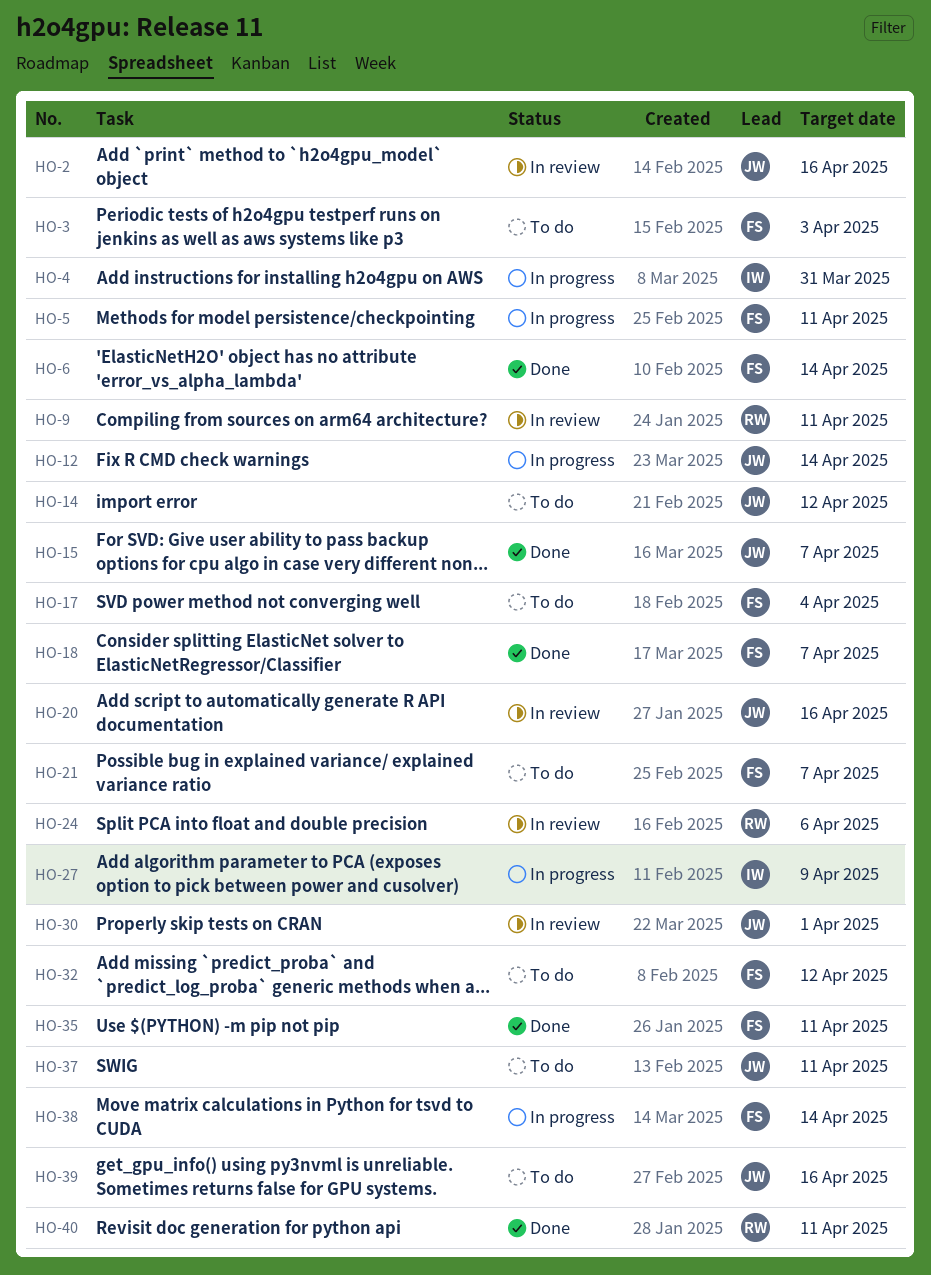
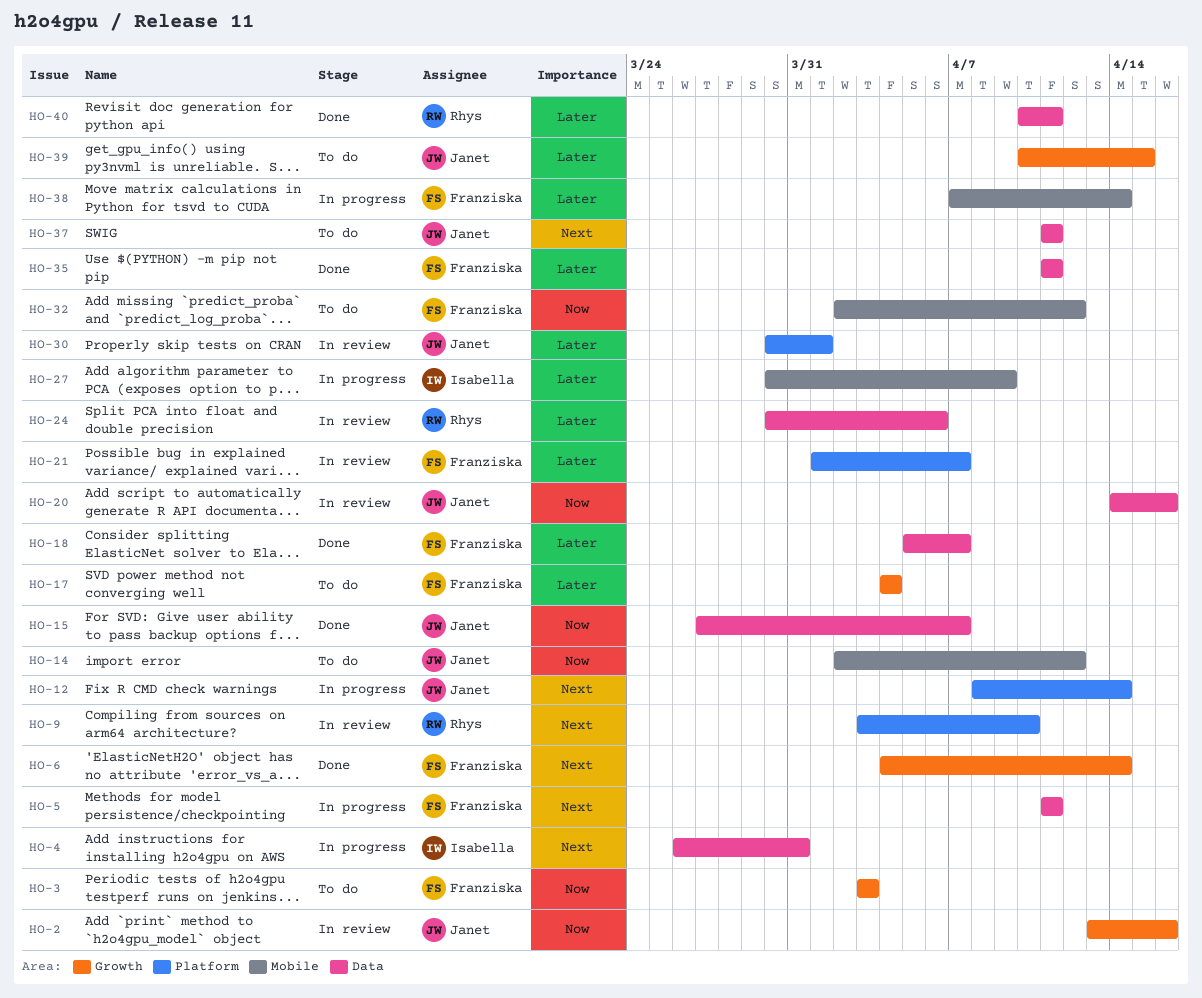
HO-9, due: Apr 11 -> Apr 10
HO-21, status: To do -> In review
HO-39, due: Apr 16 -> Apr 15

